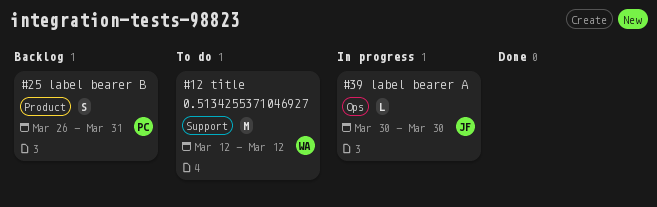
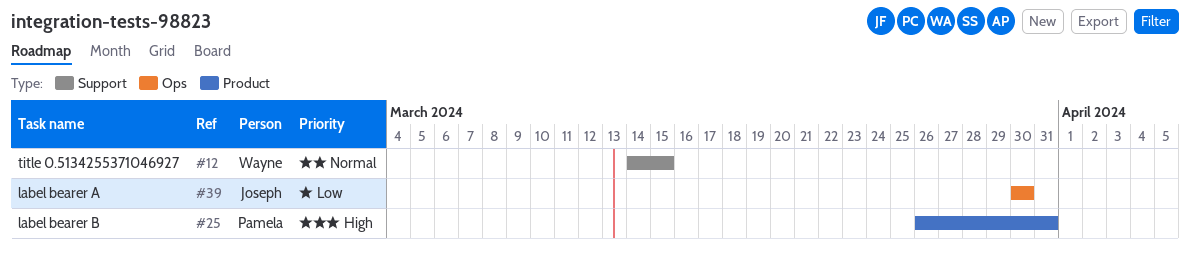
#12, start: Mar 12 -> Mar 14
#12, due: Mar 12 -> Mar 15

